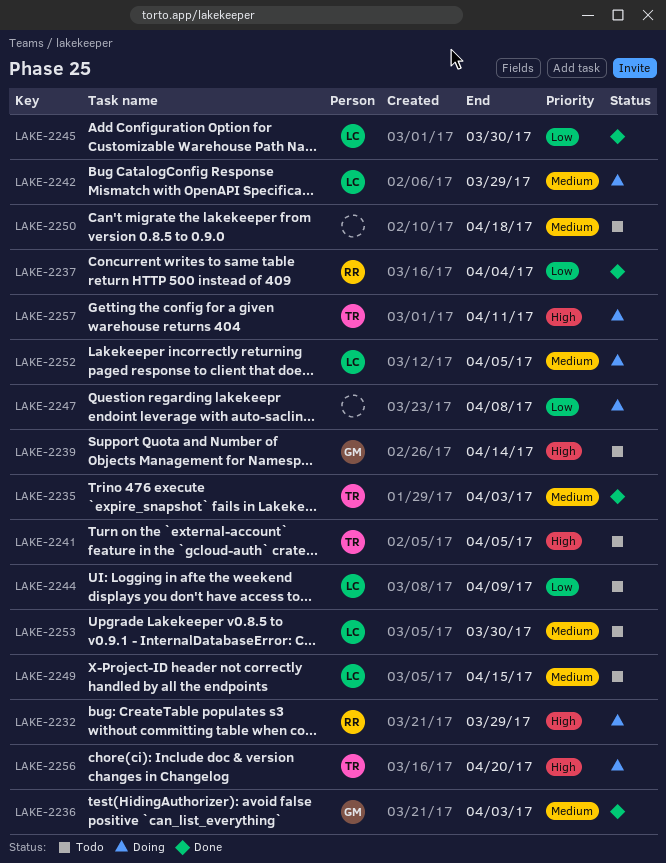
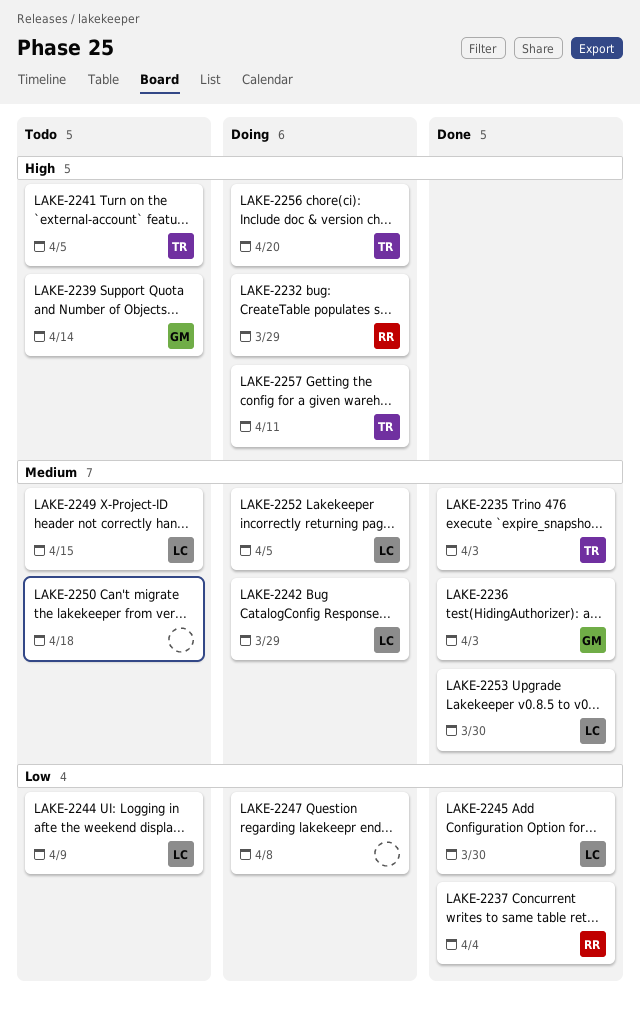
LAKE-2253, status: Todo -> Done

